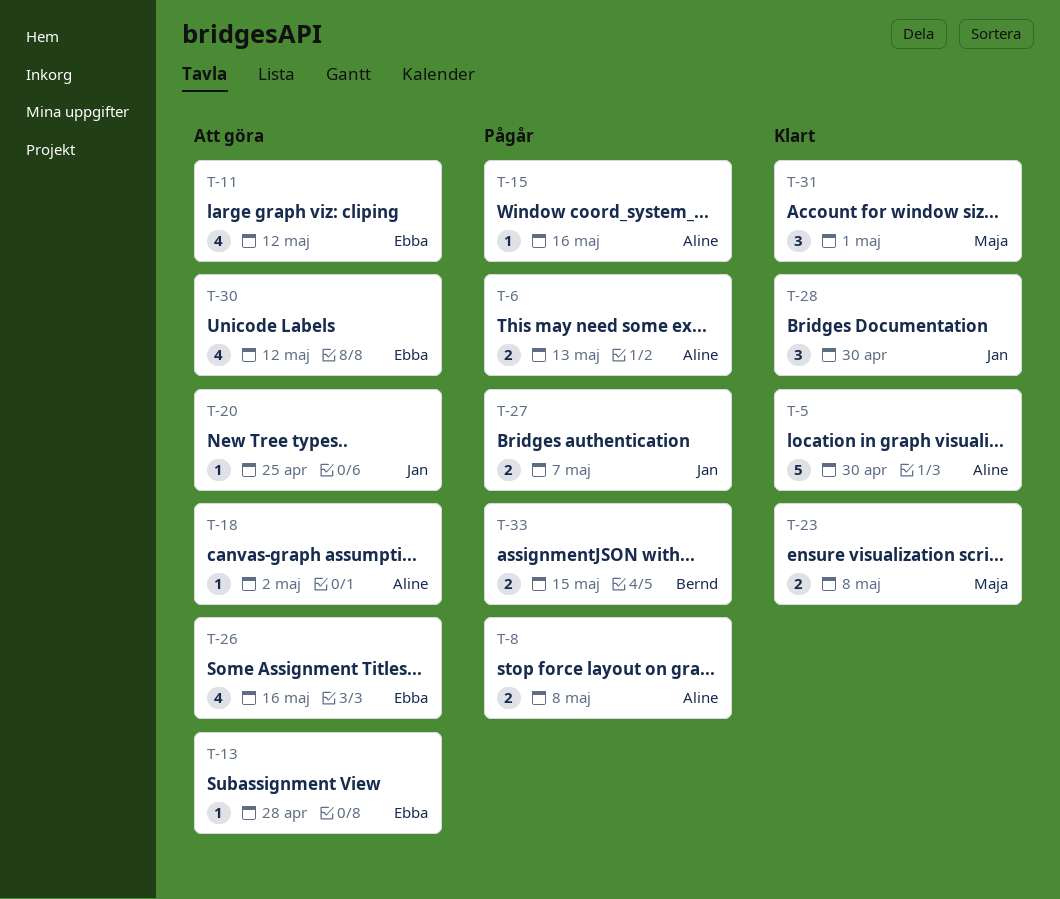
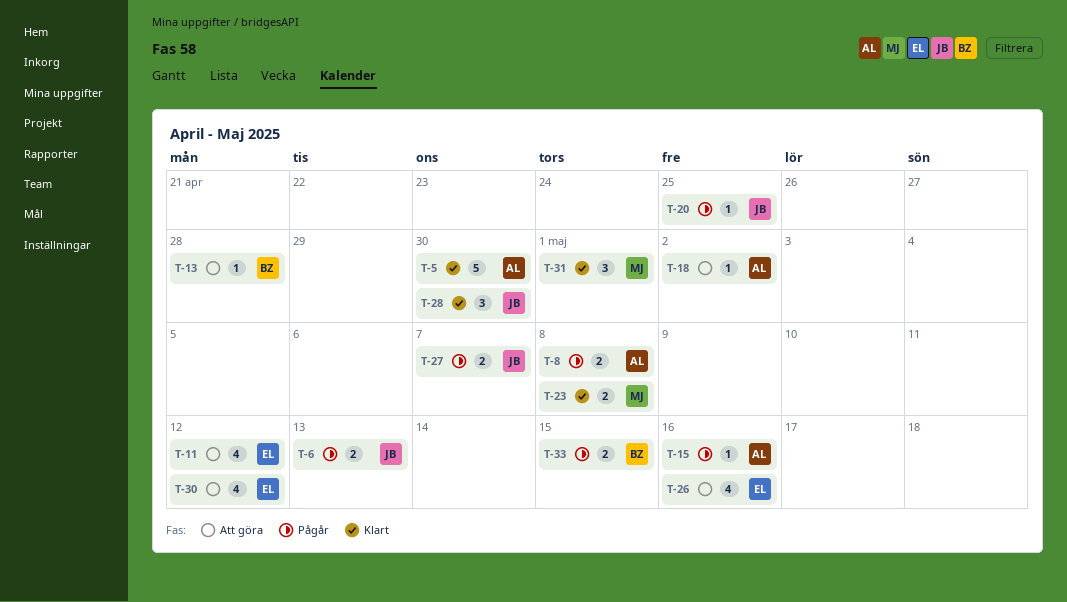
T-6, owner: Aline -> Jan
T-13, owner: Ebba -> Bernd
T-20, status: Att göra -> Pågår

